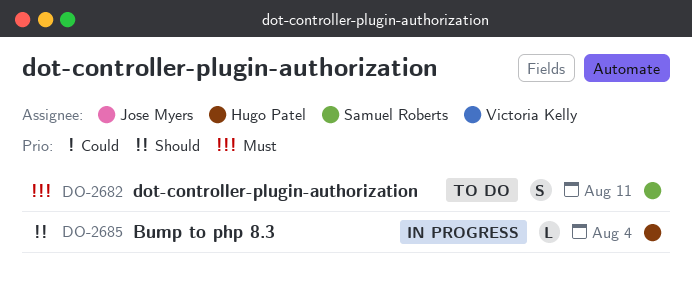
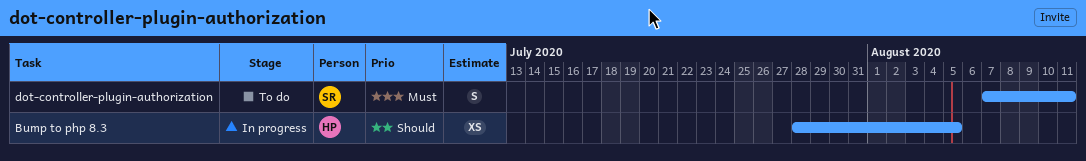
Bump to php 8.3, estimate: L -> XS
Bump to php 8.3, due: Aug 4 -> Aug 5

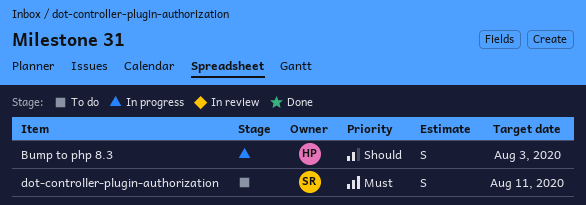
Bump to php 8.3, estimate: XS -> S
Bump to php 8.3, due: Aug 5 -> Aug 3

